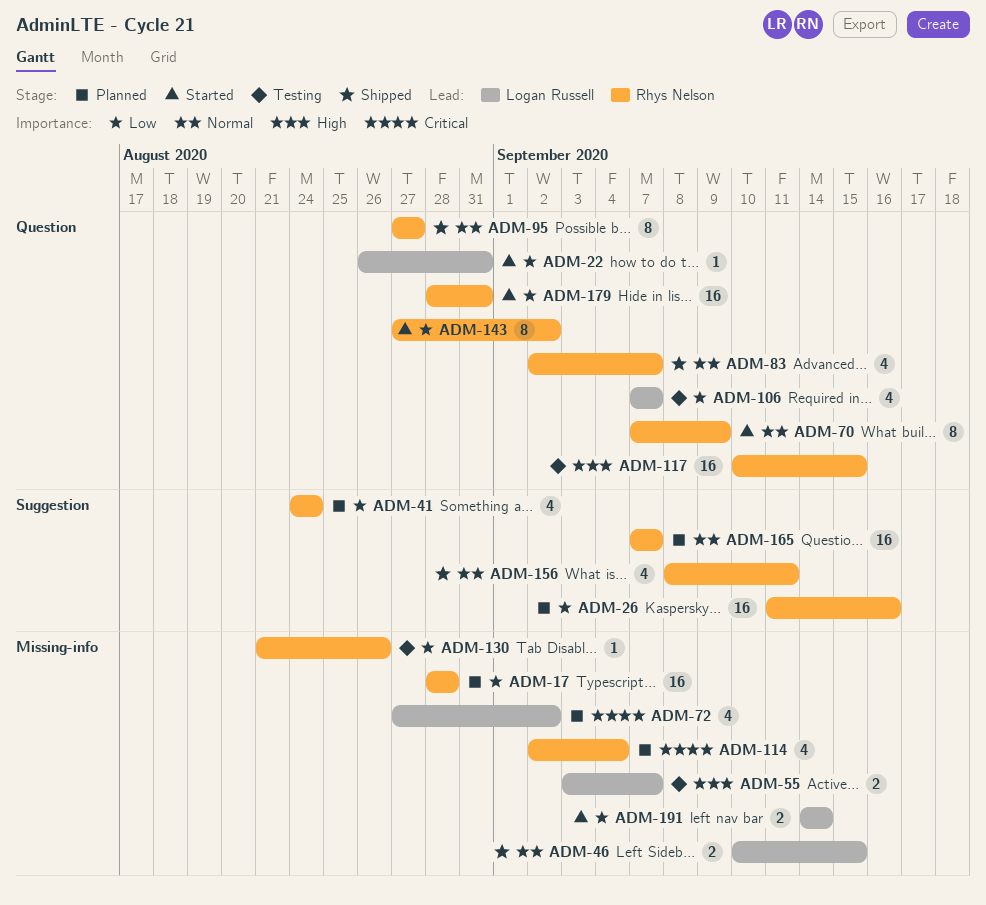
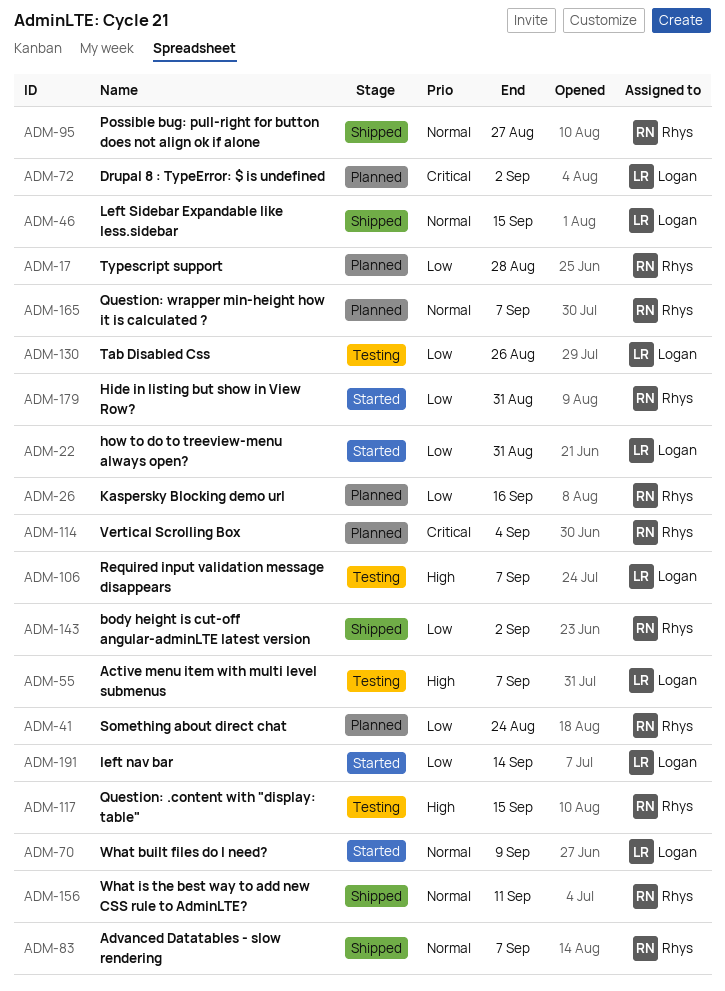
ADM-70, owner: Rhys Nelson -> Logan Russell
ADM-106, priority: Low -> High
ADM-130, owner: Rhys Nelson -> Logan Russell
ADM-143, status: Started -> Shipped

